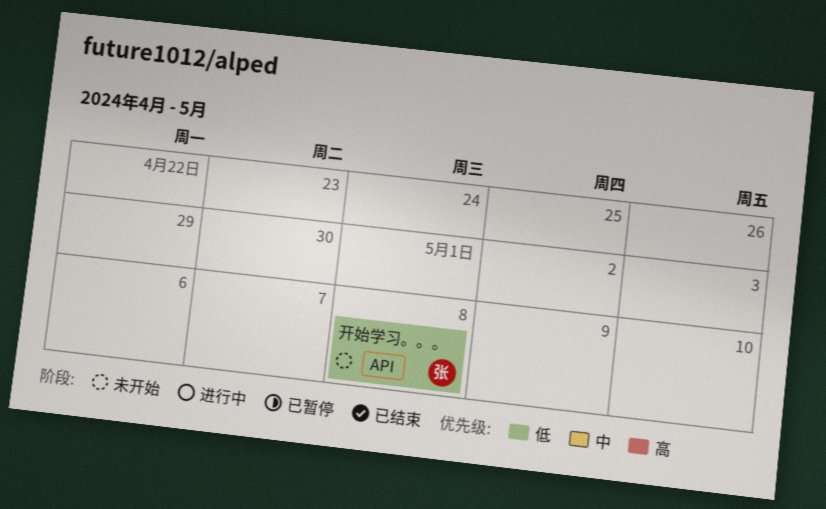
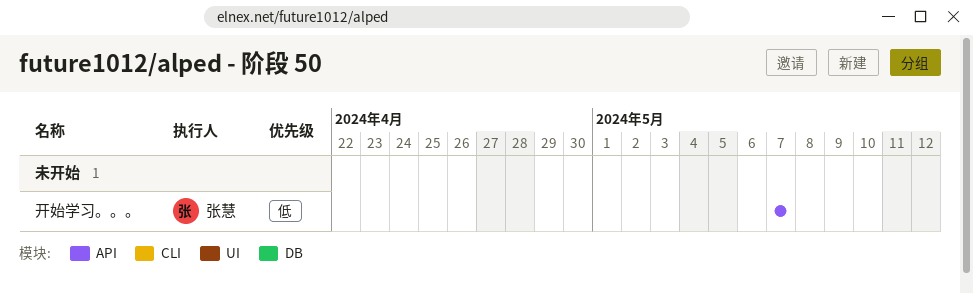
开始学习。。。, due: May 8 -> May 7

